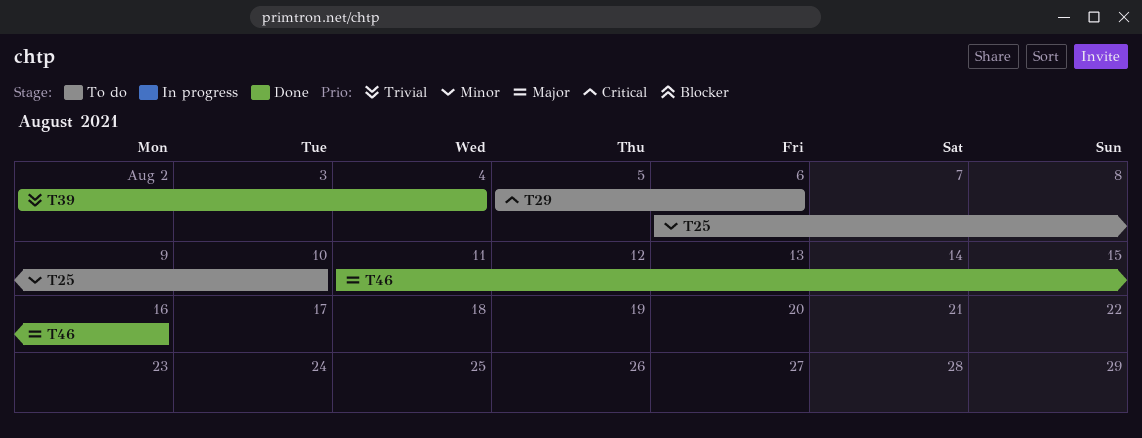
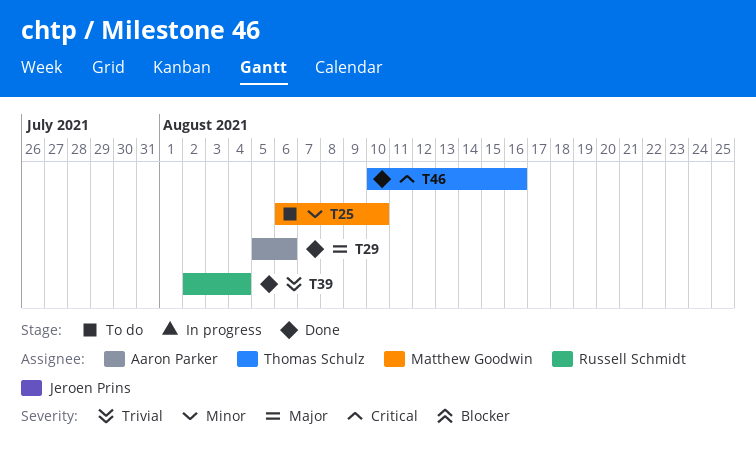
T29, status: To do -> Done
T29, priority: Critical -> Major
T46, priority: Major -> Critical
T46, start: Aug 11 -> Aug 10

